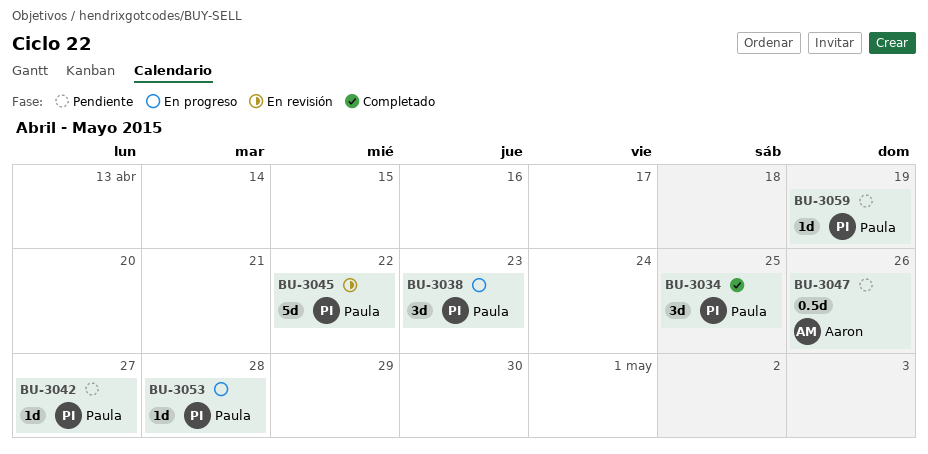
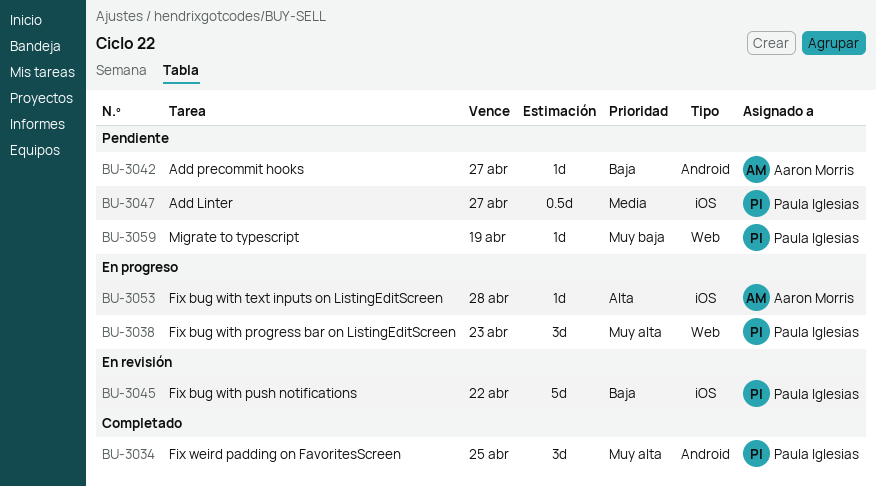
BU-3042, owner: Paula Iglesias -> Aaron Morris
BU-3047, owner: Aaron Morris -> Paula Iglesias
BU-3047, due: Apr 26 -> Apr 27
BU-3053, owner: Paula Iglesias -> Aaron Morris

